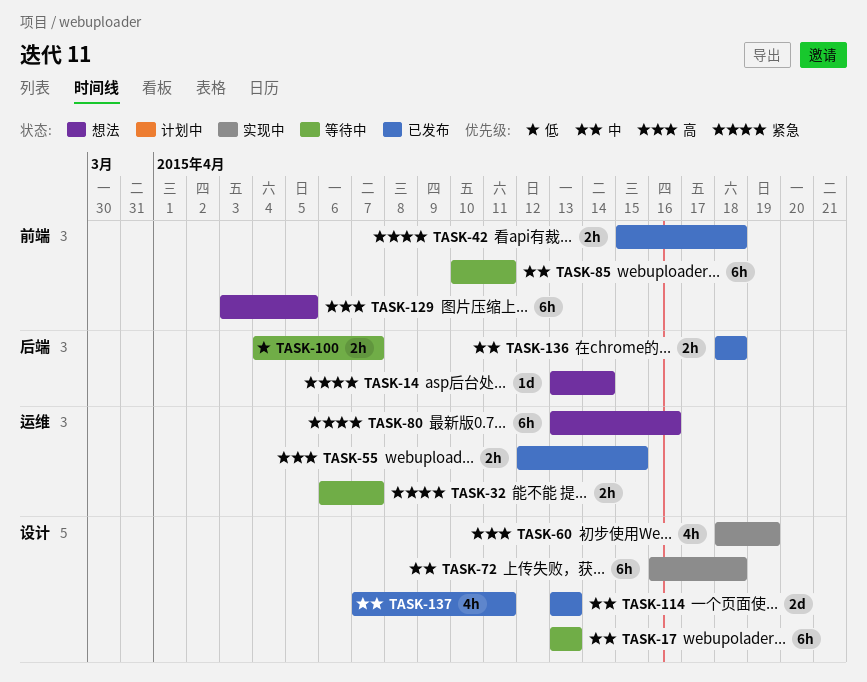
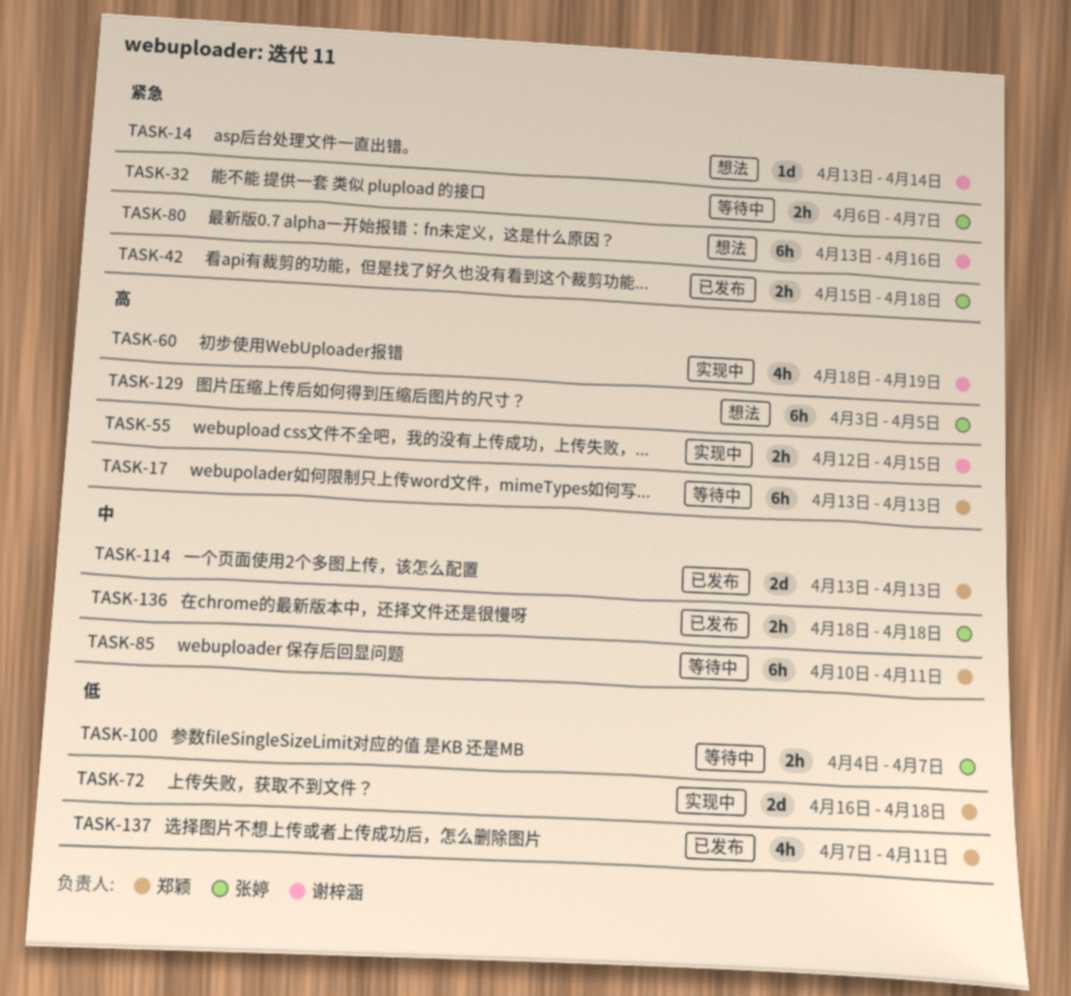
TASK-17, priority: 中 -> 高
TASK-55, status: 已发布 -> 实现中
TASK-72, priority: 中 -> 低
TASK-72, estimate: 6h -> 2d
TASK-137, priority: 中 -> 低

